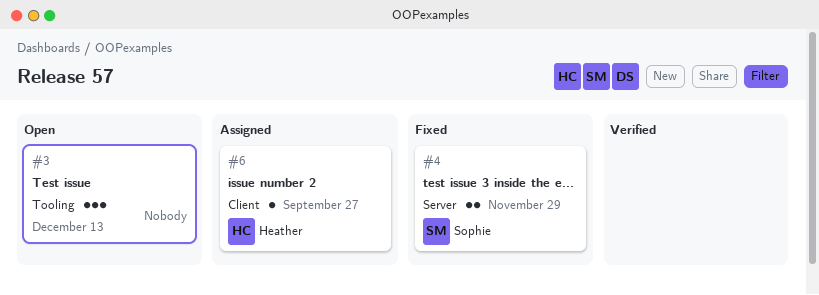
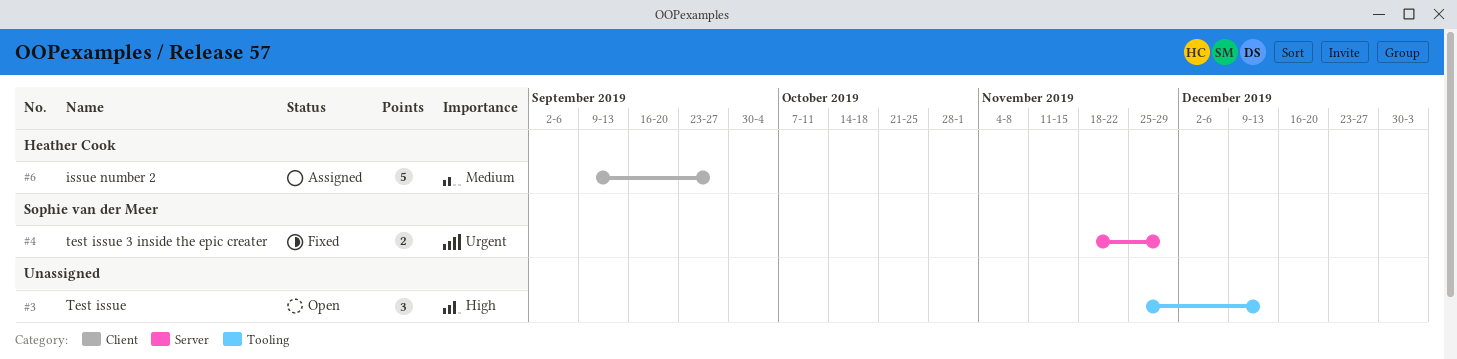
#6, estimate: 1 -> 5

